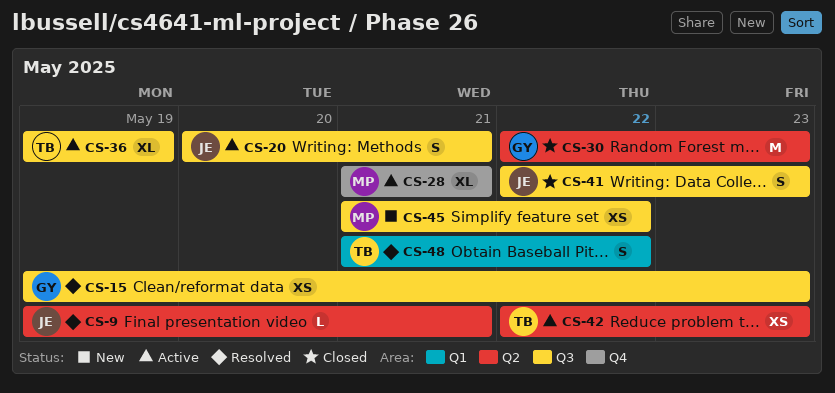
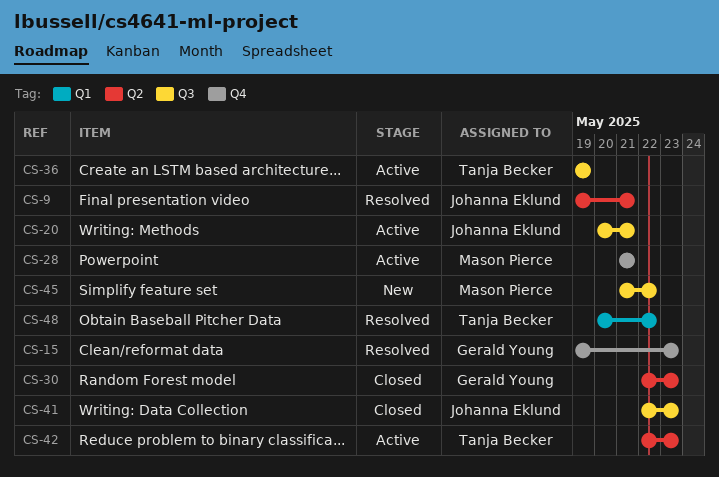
CS-15, label: Q3 -> Q4
CS-48, start: May 21 -> May 20

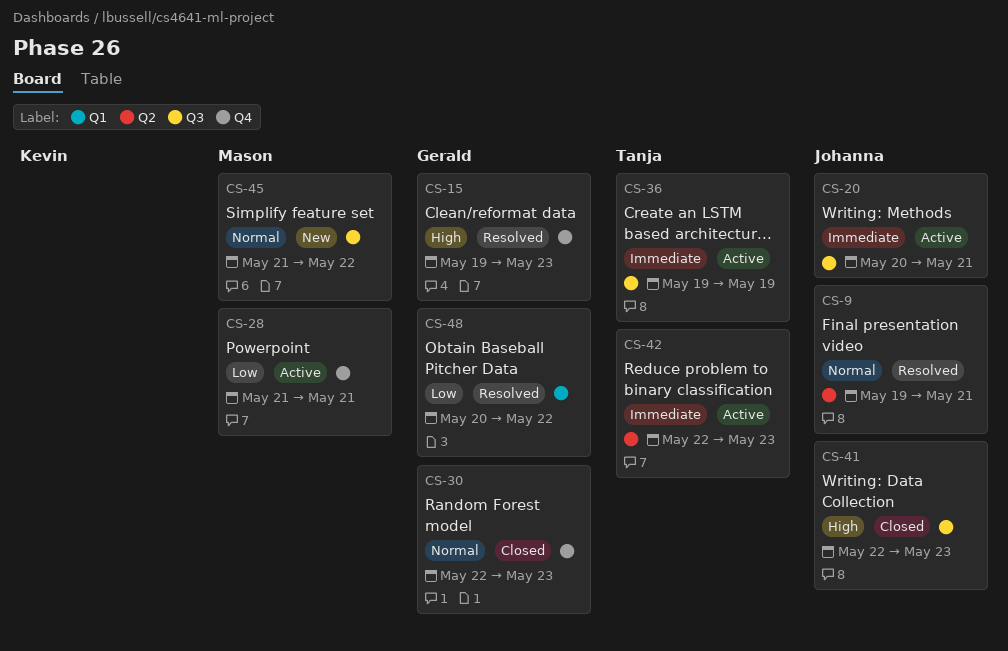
CS-30, label: Q2 -> Q4
CS-48, owner: Tanja Becker -> Gerald Young

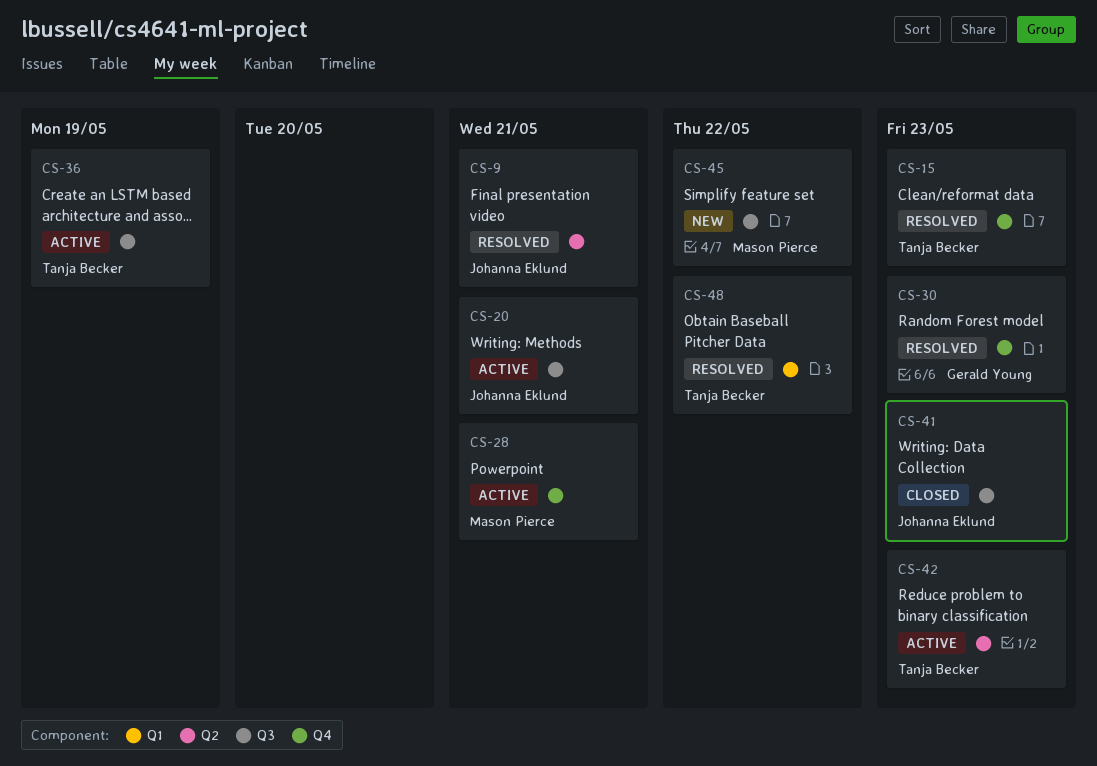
CS-15, owner: Gerald Young -> Tanja Becker
CS-30, status: Closed -> Resolved
CS-48, owner: Gerald Young -> Tanja Becker

